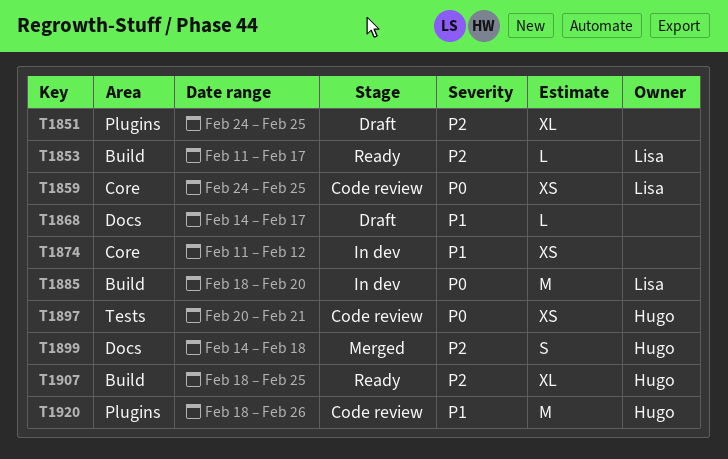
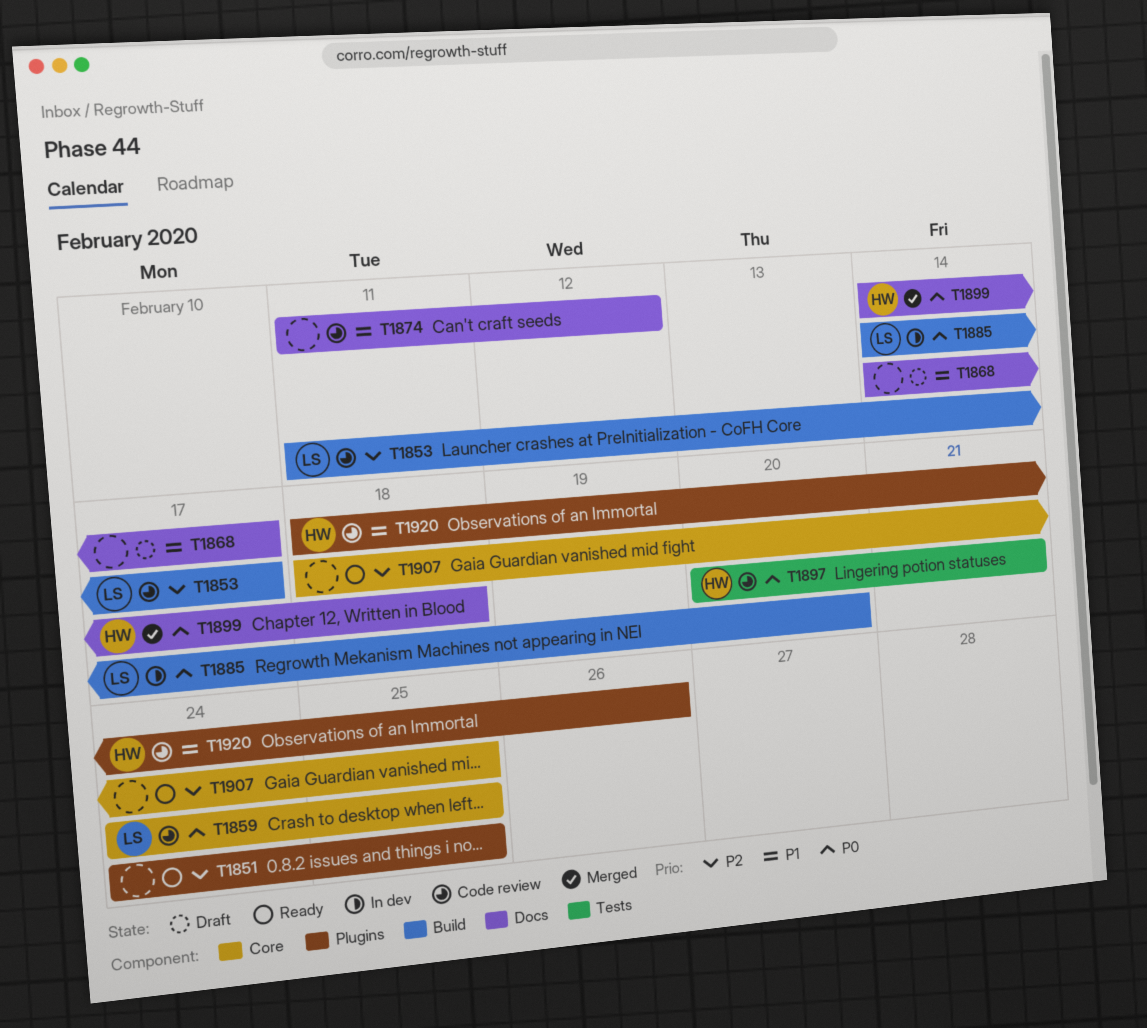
T1851, status: Draft -> Ready
T1853, status: Ready -> Code review
T1874, status: In dev -> Code review
T1874, label: Core -> Docs
T1885, start: Feb 18 -> Feb 14
T1899, priority: P2 -> P0
T1907, owner: Hugo -> none
T1907, label: Build -> Core

